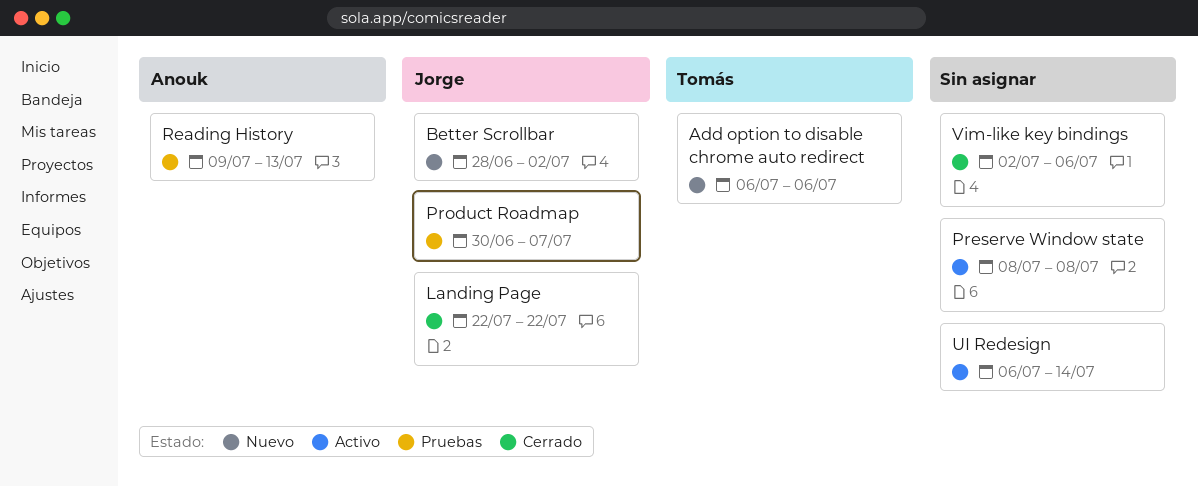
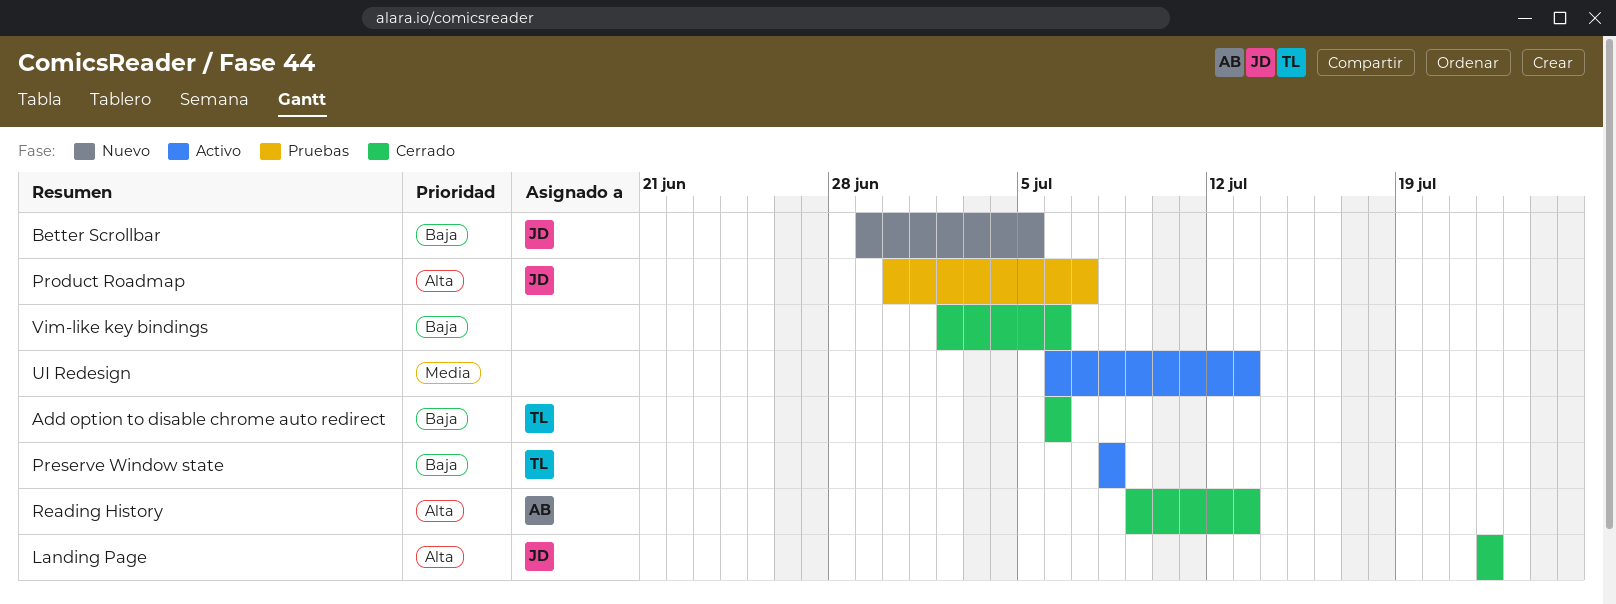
Add option to disable chrome auto redirect, status: Nuevo -> Cerrado
Better Scrollbar, start: Jun 28 -> Jun 29
Better Scrollbar, due: Jul 2 -> Jul 5
Preserve Window state, owner: none -> Tomás
Reading History, status: Pruebas -> Cerrado
UI Redesign, due: Jul 14 -> Jul 13

